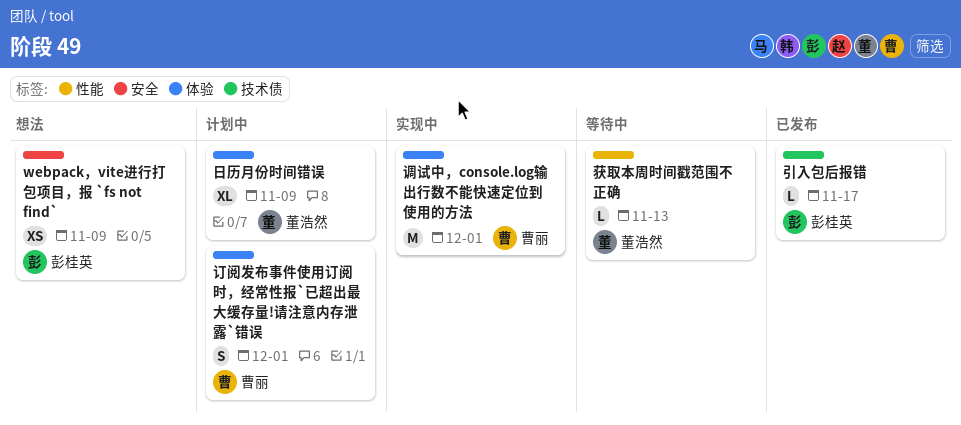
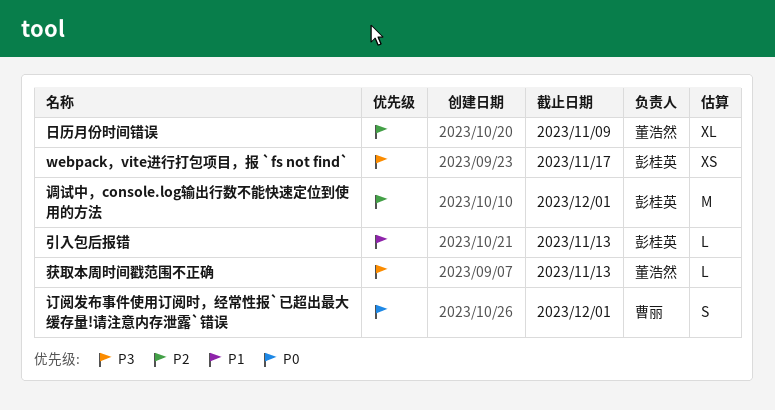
webpack，vite进行打包项目，报 `fs not find`, due: Nov 9 -> Nov 17
引入包后报错, due: Nov 17 -> Nov 13
调试中，console.log输出行数不能快速定位到使用的方法, owner: 曹丽 -> 彭桂英

